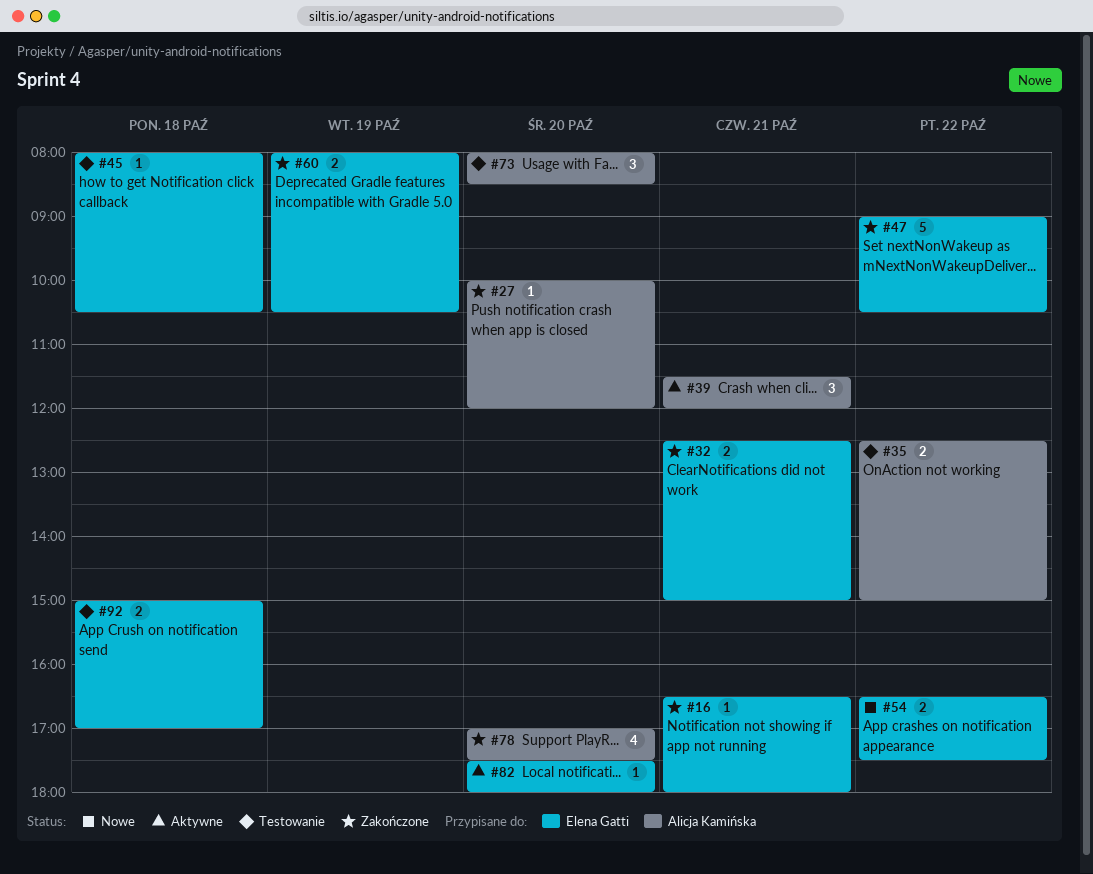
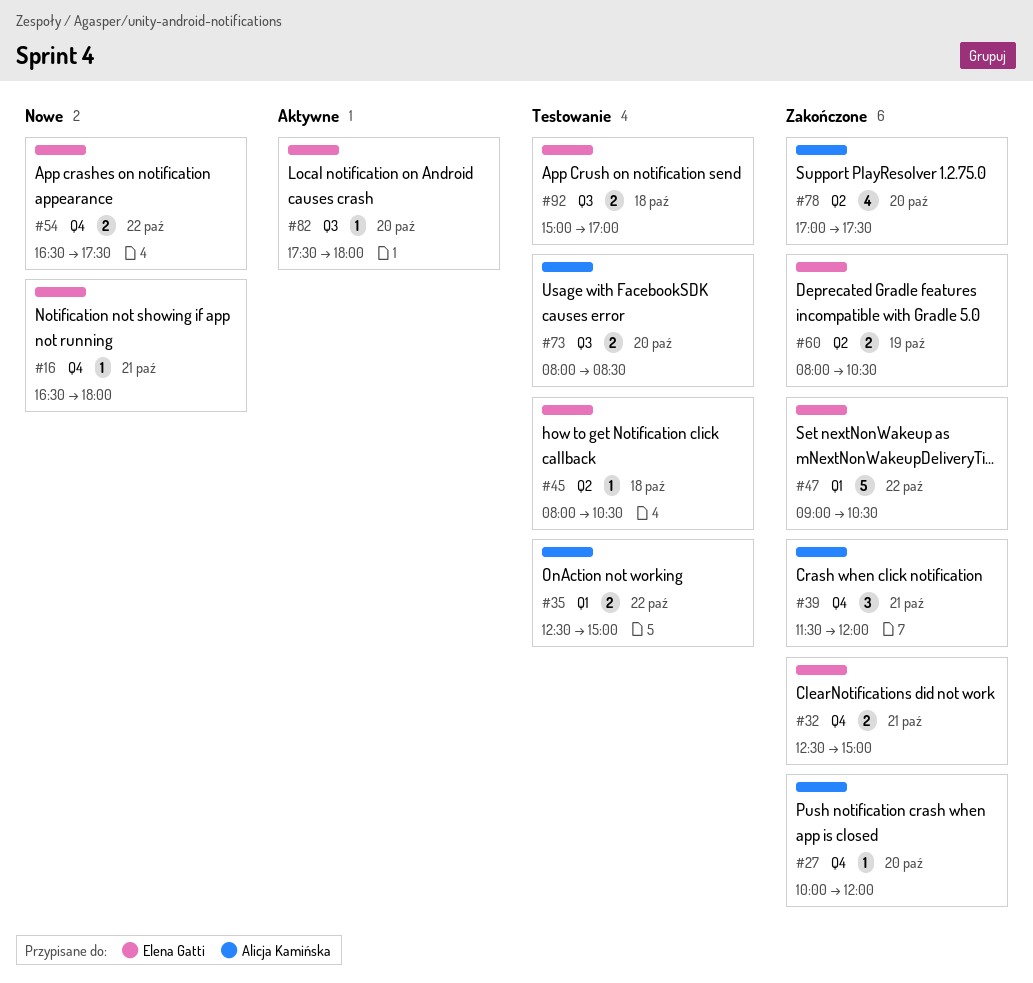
#16, status: Zakończone -> Nowe
#39, status: Aktywne -> Zakończone
#73, estimate: 3 -> 2

